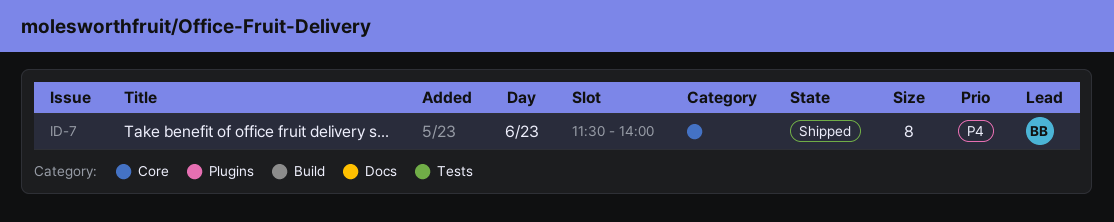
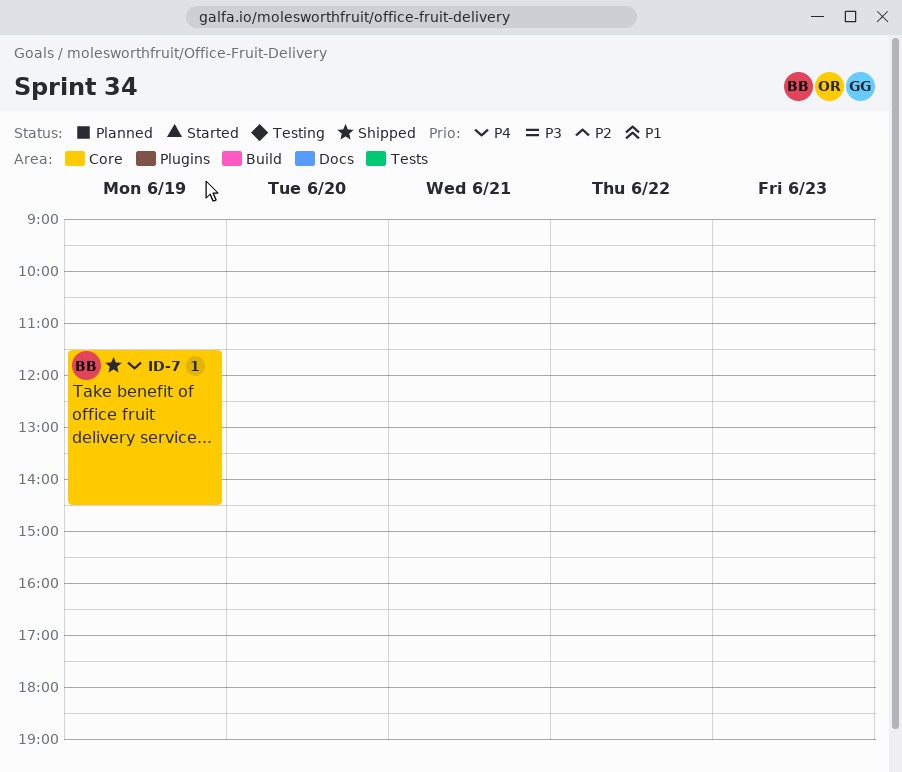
ID-7, estimate: 8 -> 1
ID-7, day: Jun 23 -> Jun 19
ID-7, ends: 14:00 -> 14:30

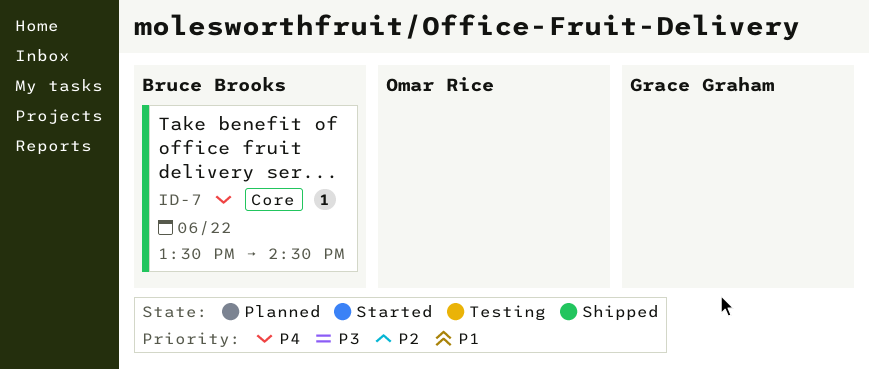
ID-7, day: Jun 19 -> Jun 22
ID-7, begins: 11:30 -> 13:30

